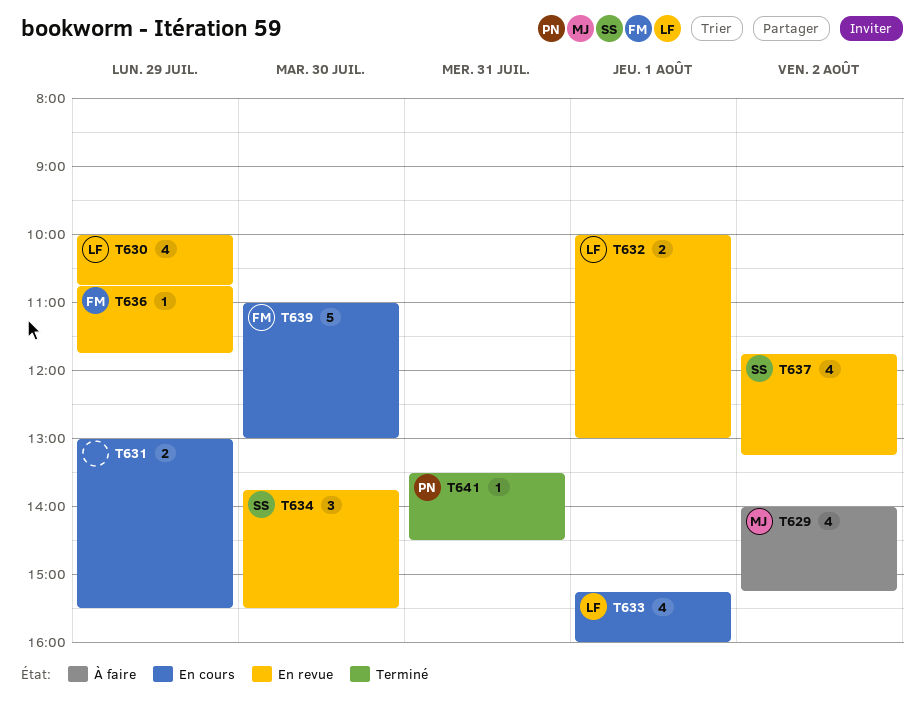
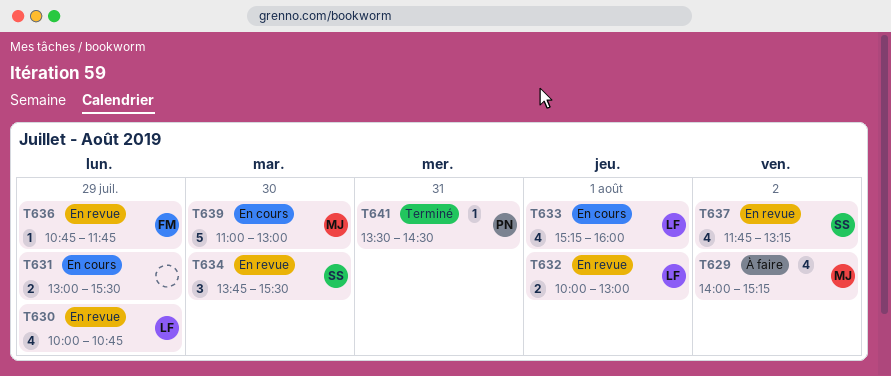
T639, owner: FM -> MJ

